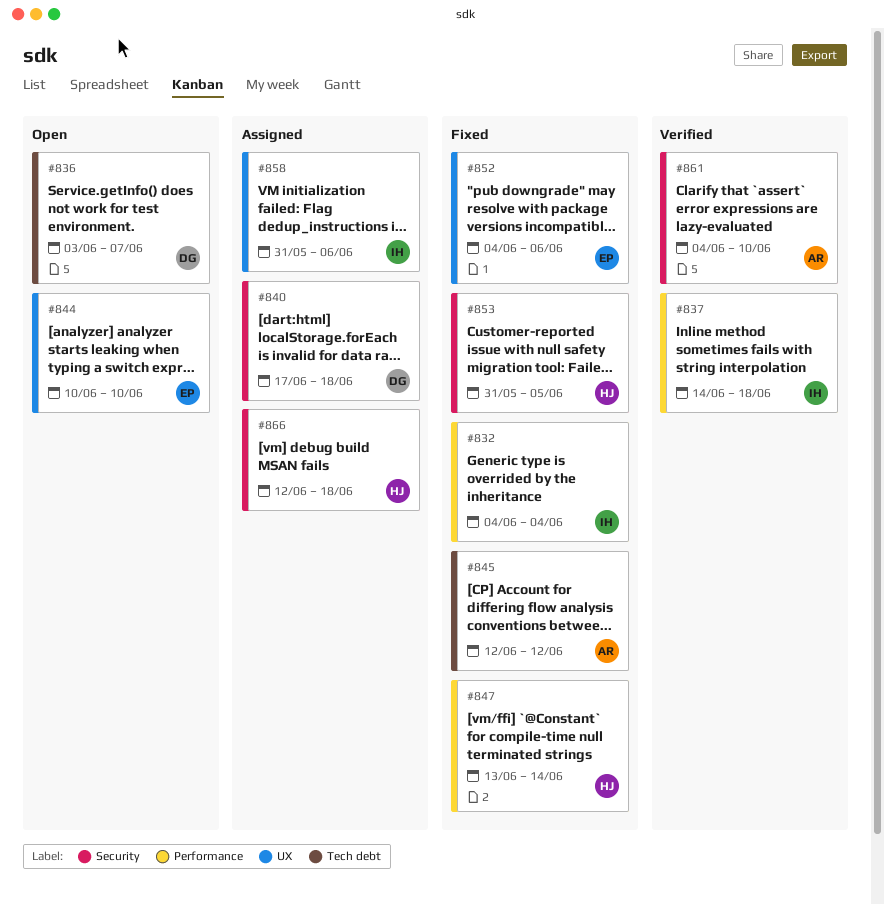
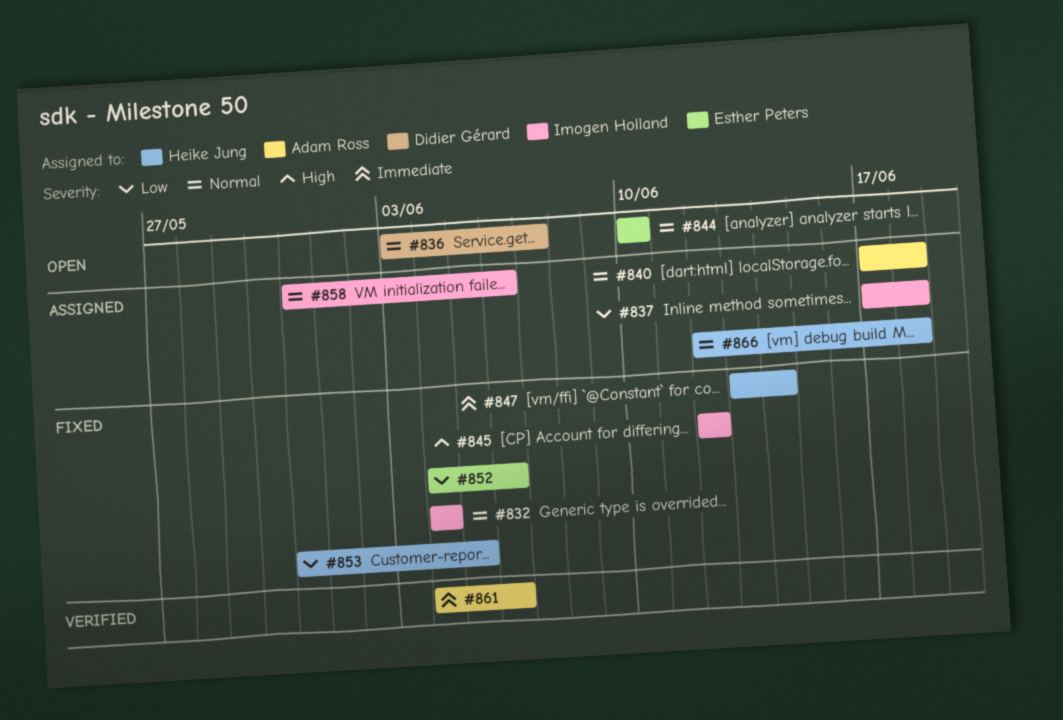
#837, status: Verified -> Assigned
#837, start: Jun 14 -> Jun 17
#840, owner: Didier Gérard -> Adam Ross
#845, owner: Adam Ross -> Imogen Holland
#861, due: Jun 10 -> Jun 6

